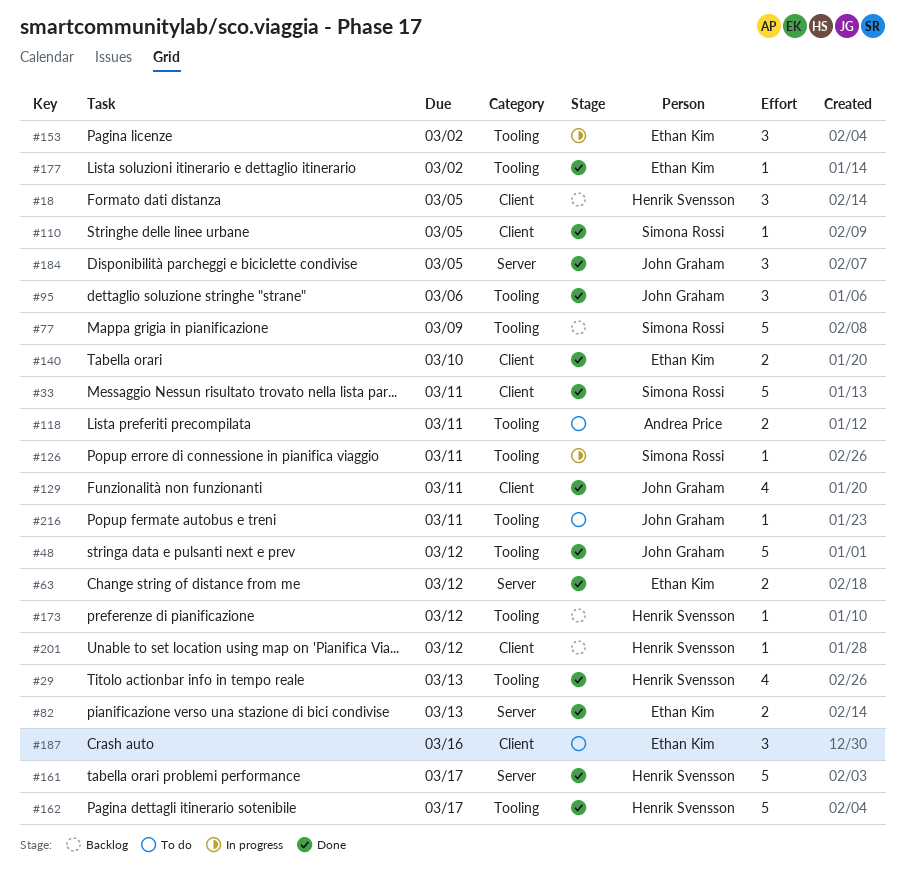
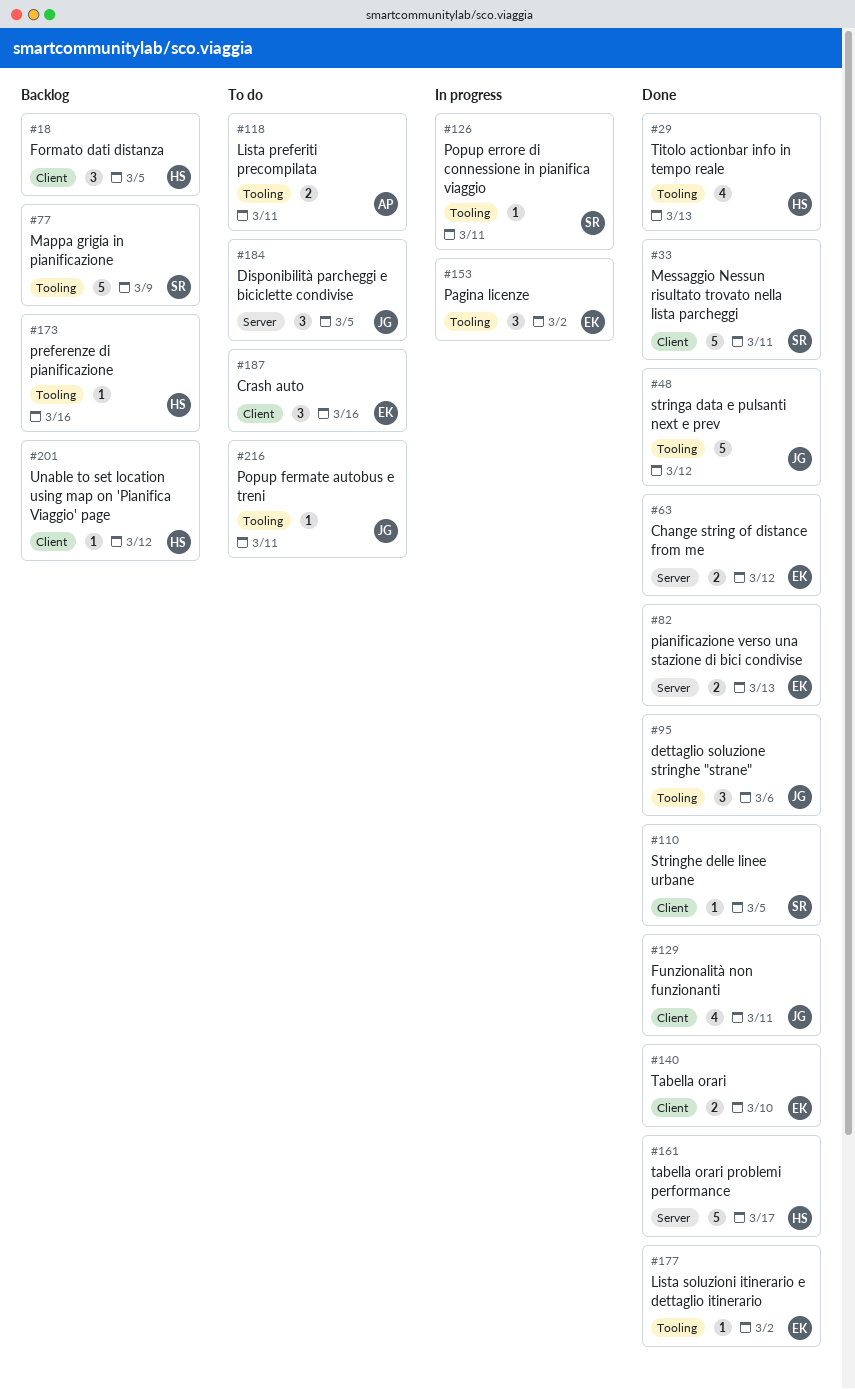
#162: present -> none
#173, due: Mar 12 -> Mar 16
#184, status: Done -> To do

